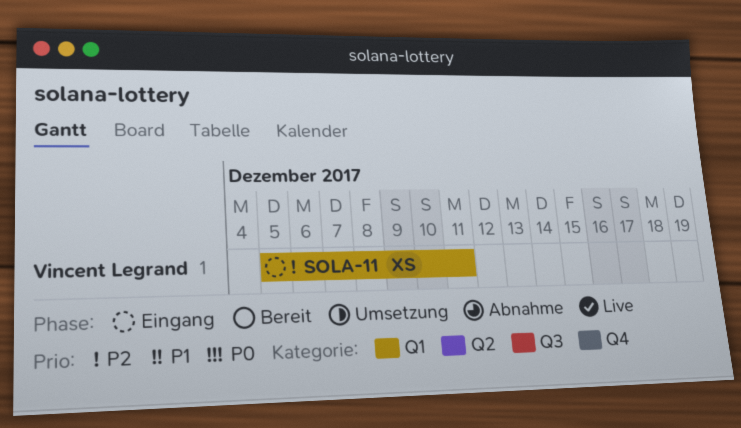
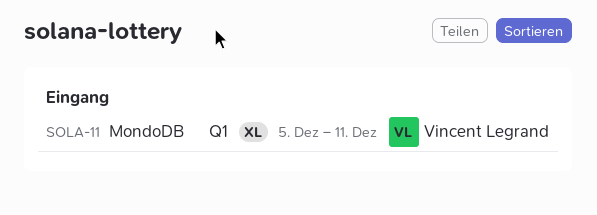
SOLA-11, estimate: XS -> XL

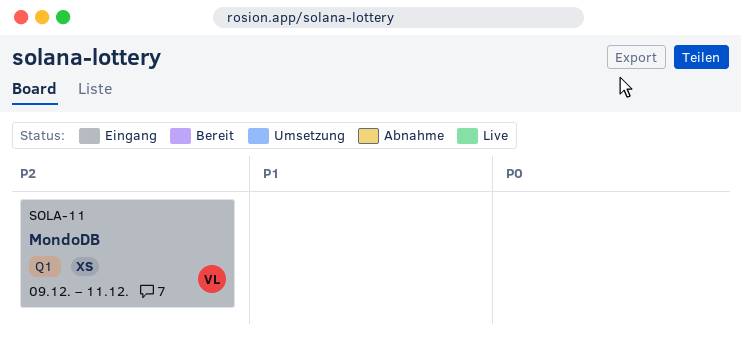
SOLA-11, estimate: XL -> XS
SOLA-11, start: Dec 5 -> Dec 9

